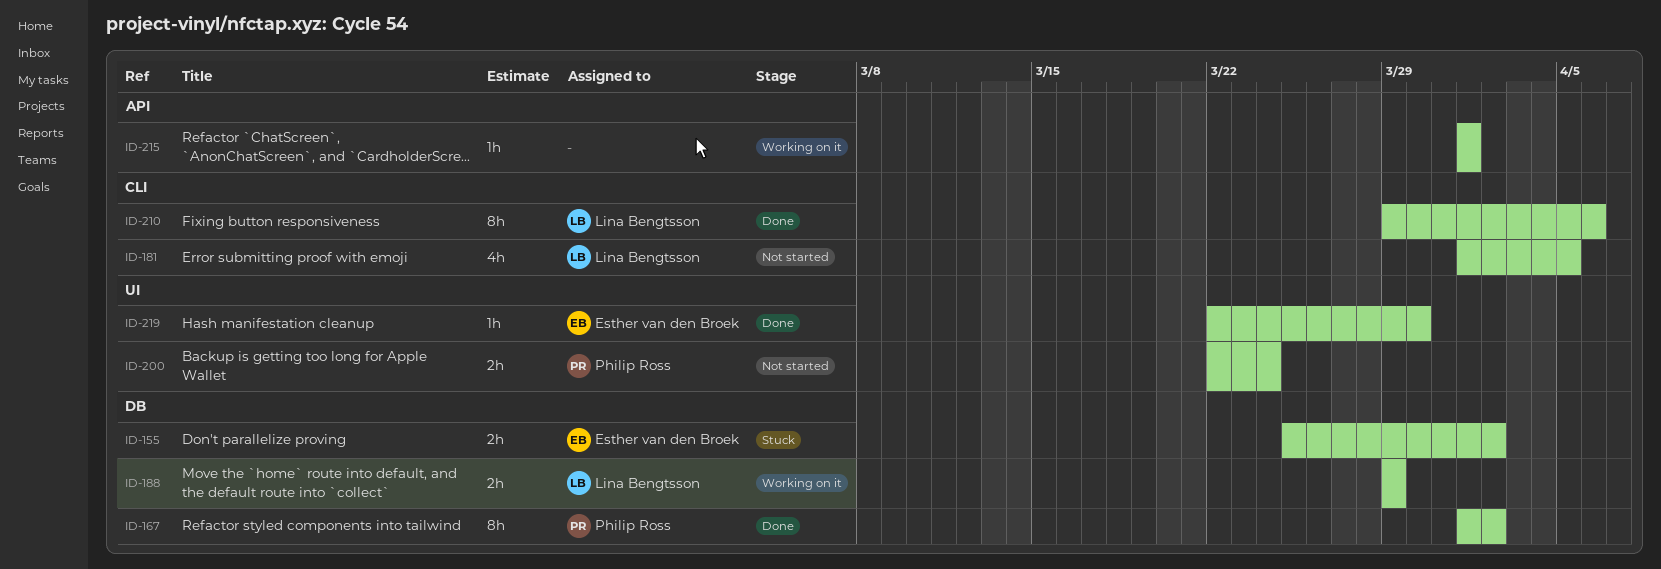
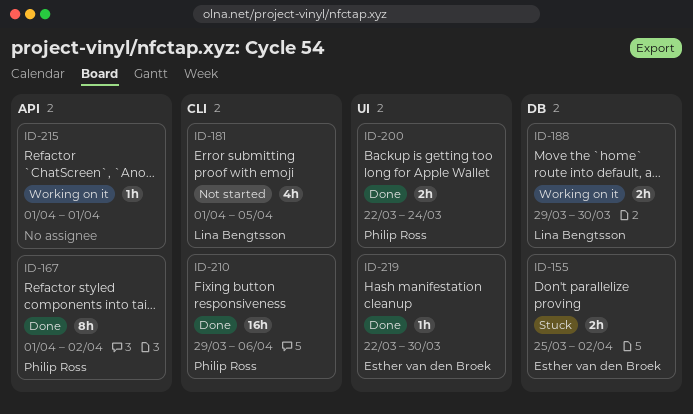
ID-167, label: DB -> API
ID-188, due: Mar 29 -> Mar 30
ID-200, status: Not started -> Done
ID-210, owner: Lina Bengtsson -> Philip Ross
ID-210, estimate: 8h -> 16h

